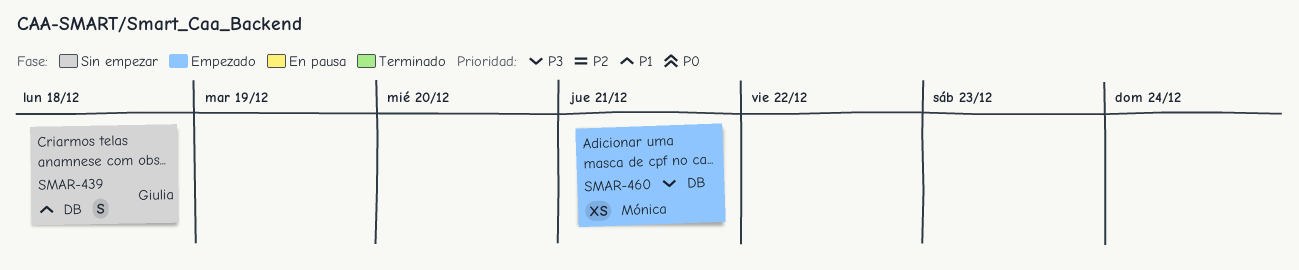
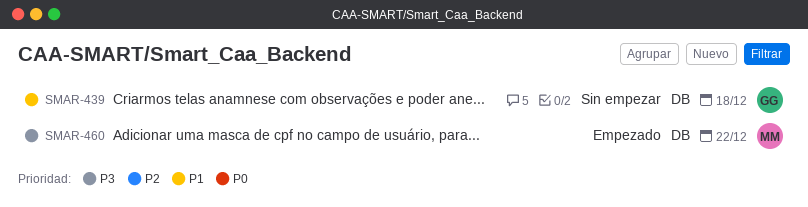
SMAR-460, due: Dec 21 -> Dec 22

